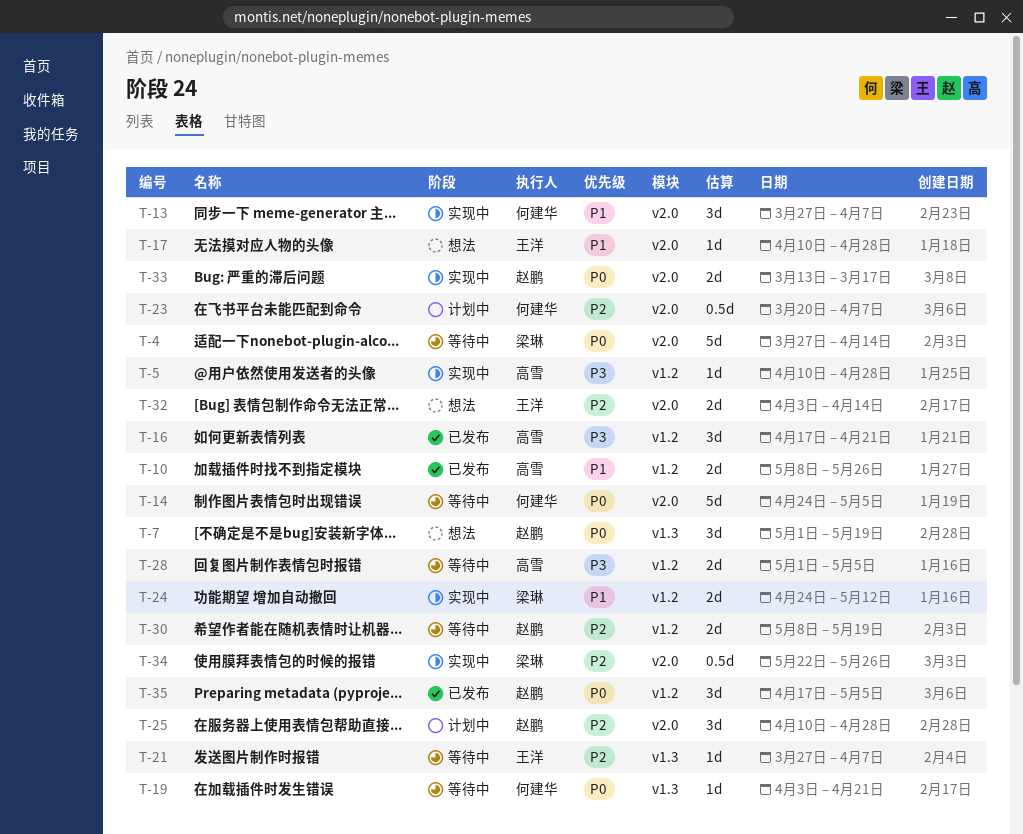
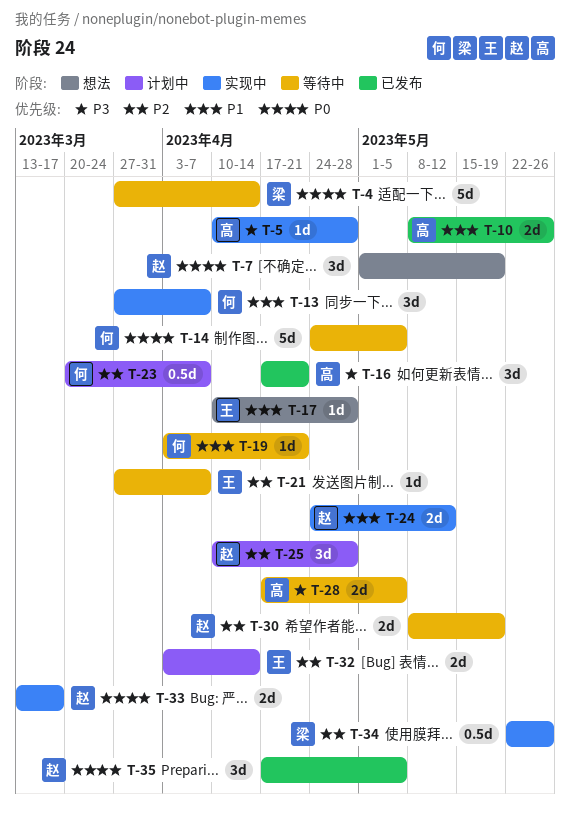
T-19, priority: P0 -> P1
T-24, owner: 梁琳 -> 赵鹏
T-28, start: May 1 -> Apr 17
T-32, status: 想法 -> 计划中

